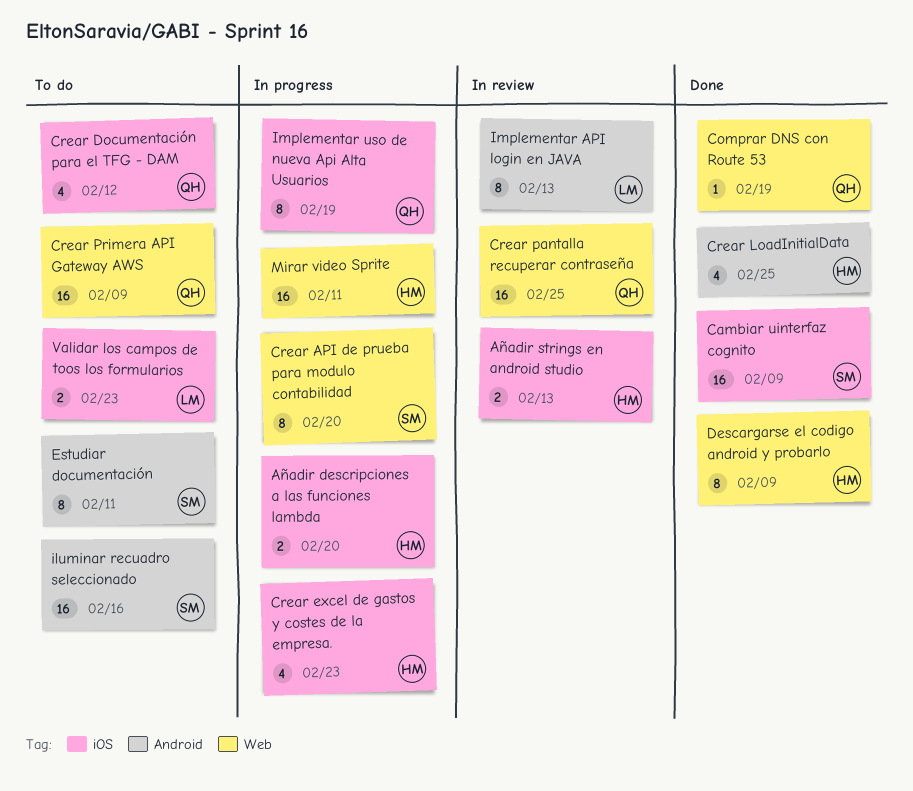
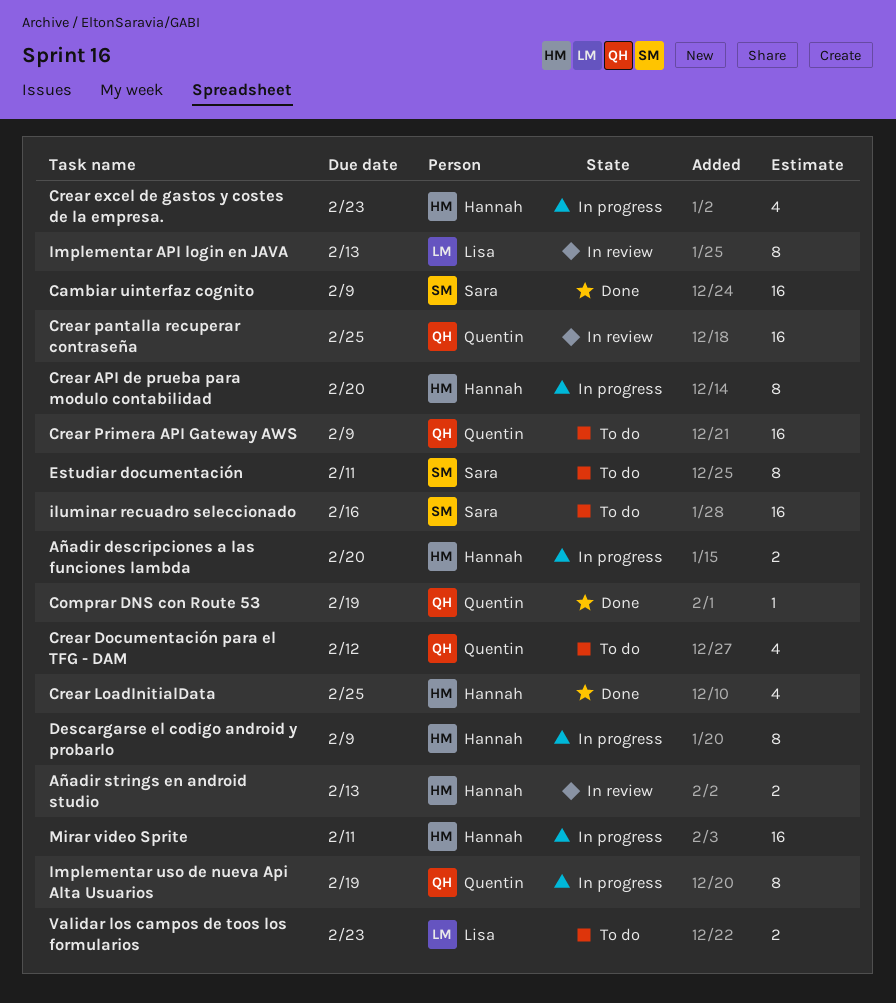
Crear API de prueba para modulo contabilidad, owner: Sara -> Hannah
Descargarse el codigo android y probarlo, status: Done -> In progress

